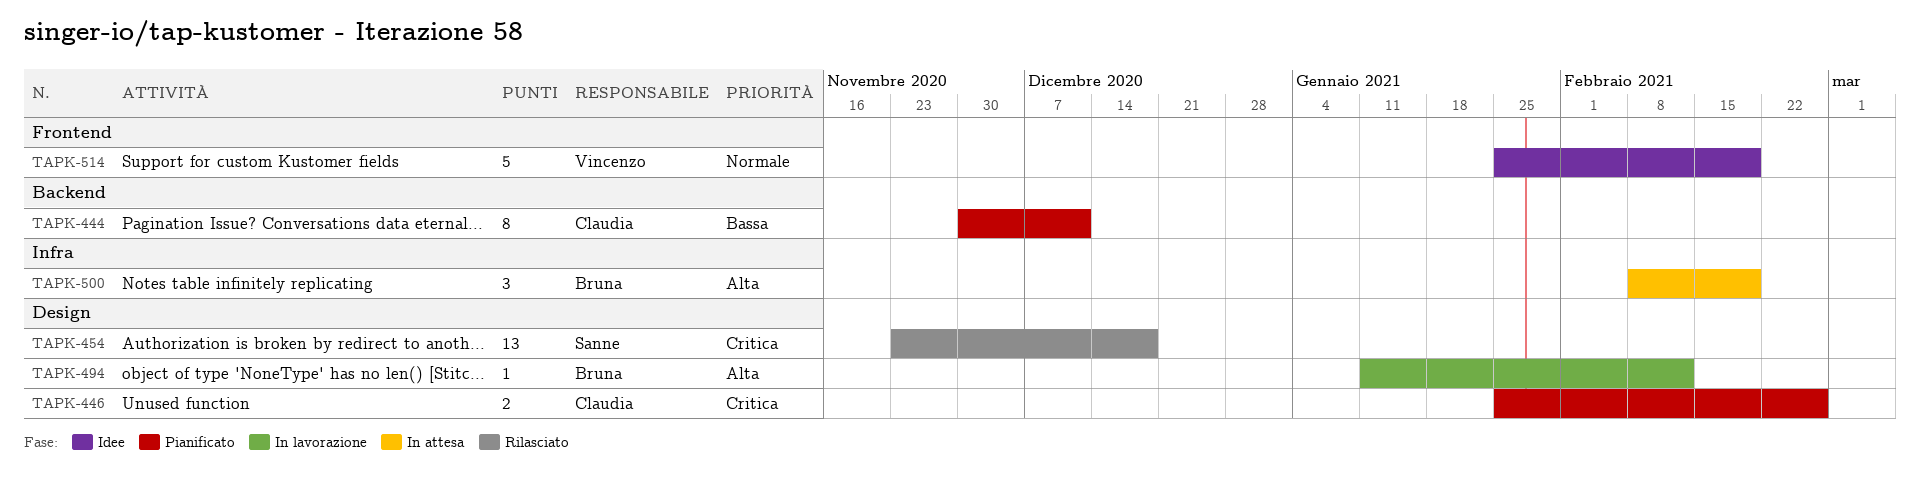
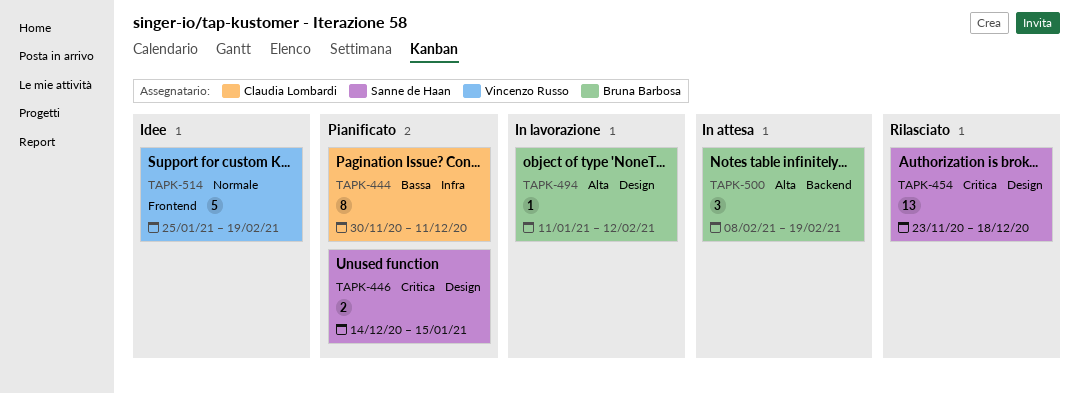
TAPK-444, label: Backend -> Infra
TAPK-446, owner: Claudia Lombardi -> Sanne de Haan
TAPK-446, start: Jan 25 -> Dec 14
TAPK-446, due: Feb 26 -> Jan 15
TAPK-500, label: Infra -> Backend

